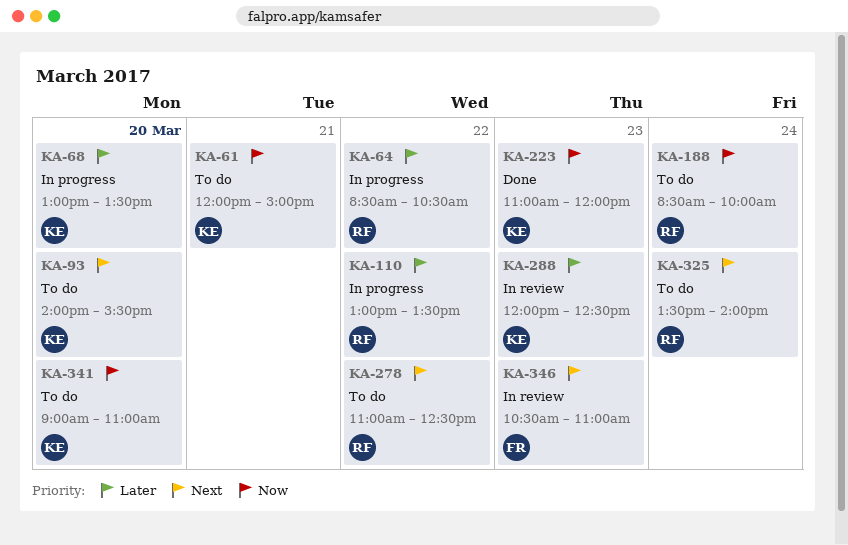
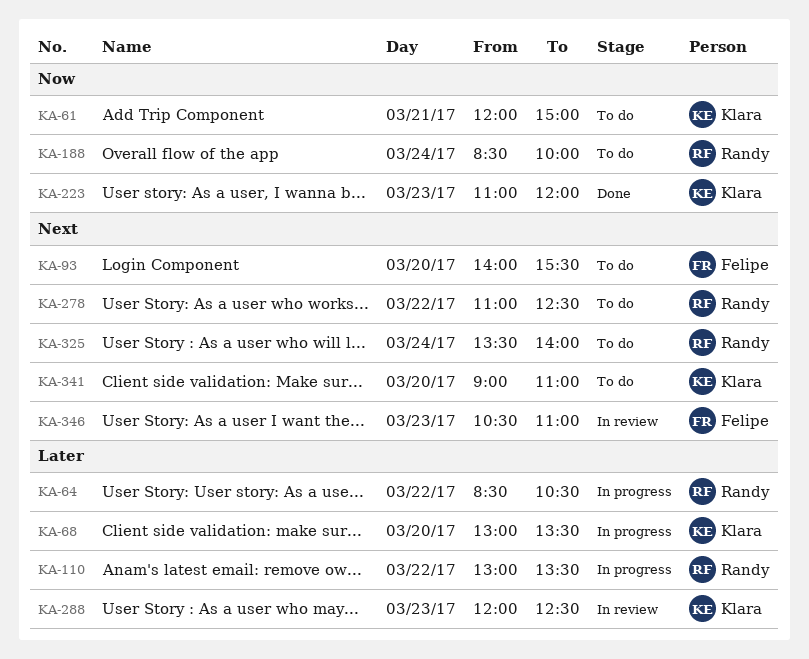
KA-93, owner: Klara -> Felipe
KA-341, priority: Now -> Next

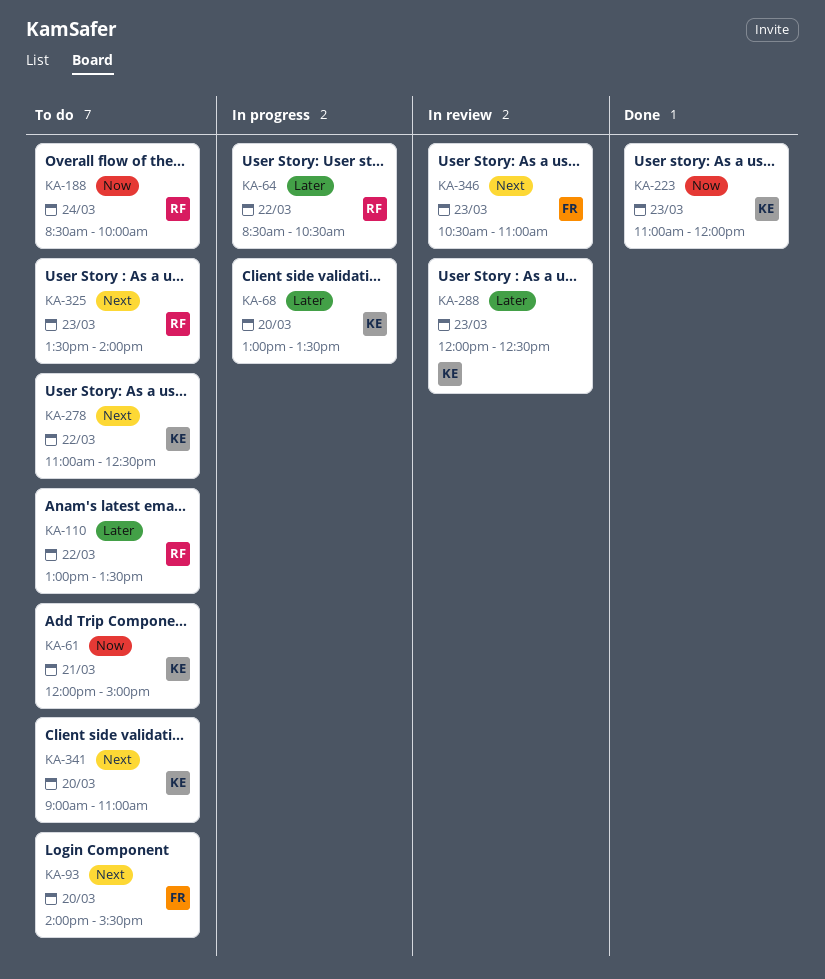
KA-110, status: In progress -> To do
KA-278, owner: Randy -> Klara
KA-325, day: Mar 24 -> Mar 23

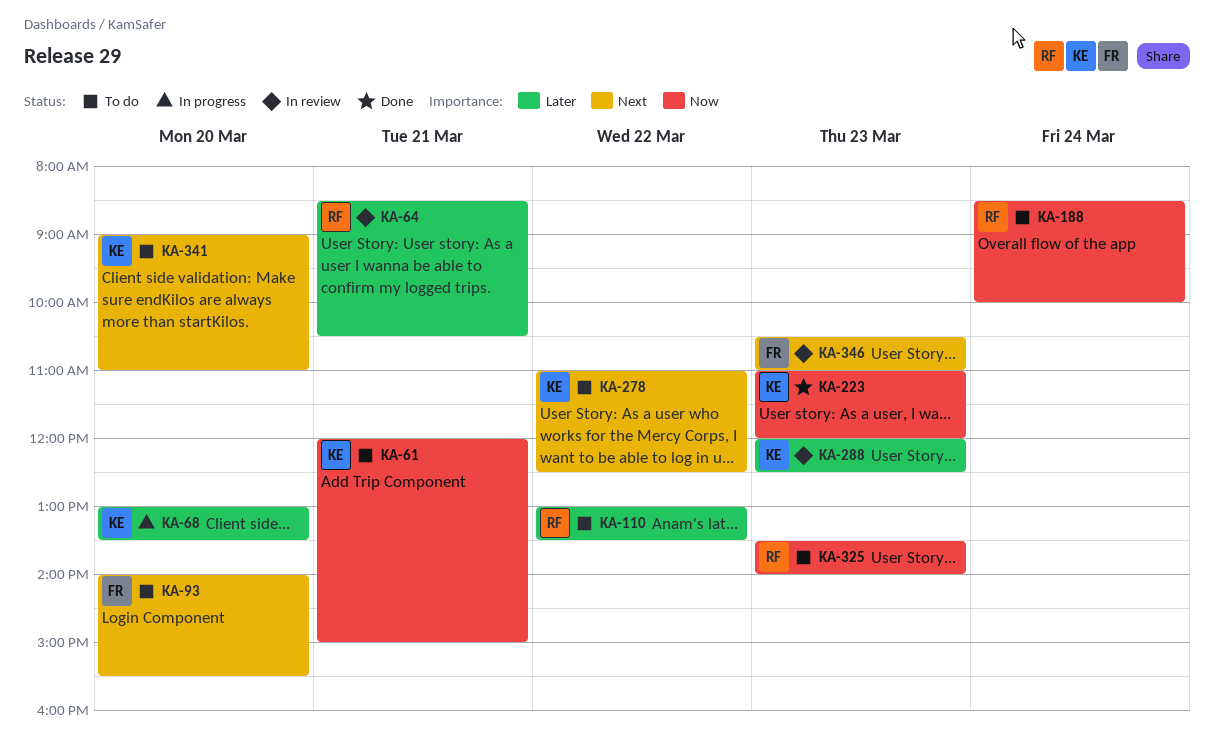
KA-64, status: In progress -> In review
KA-64, day: Mar 22 -> Mar 21
KA-325, priority: Next -> Now

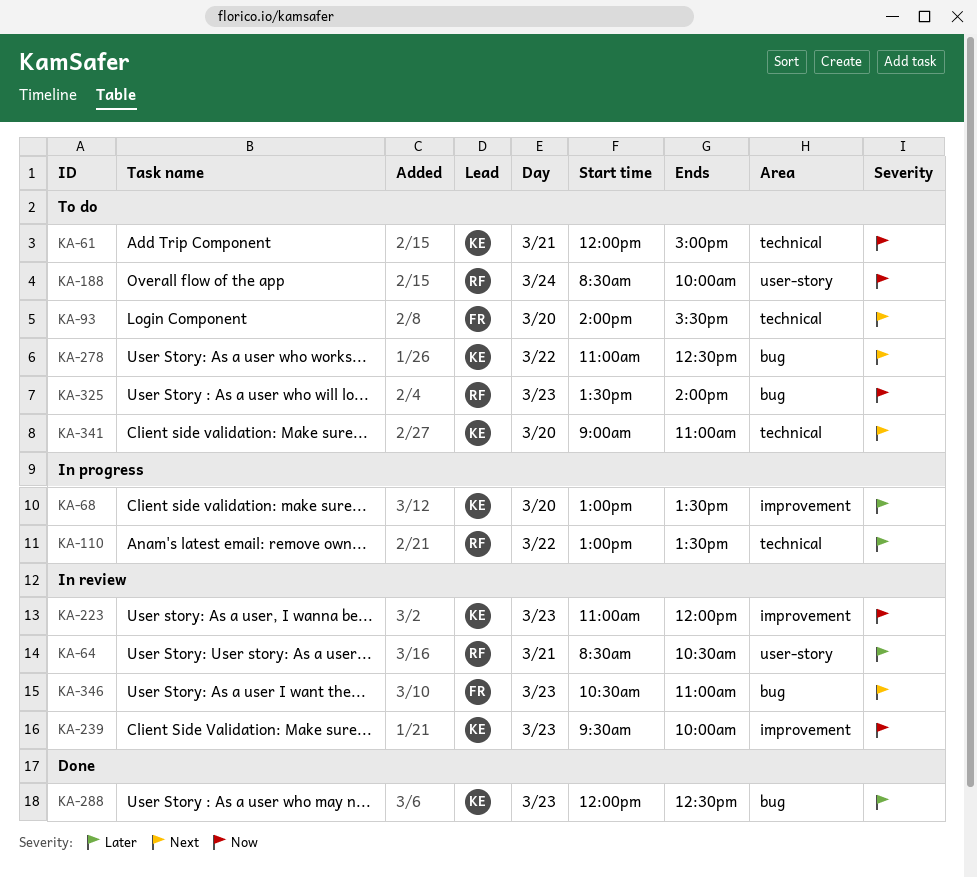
KA-110, status: To do -> In progress
KA-223, status: Done -> In review
KA-239: none -> present
KA-288, status: In review -> Done

